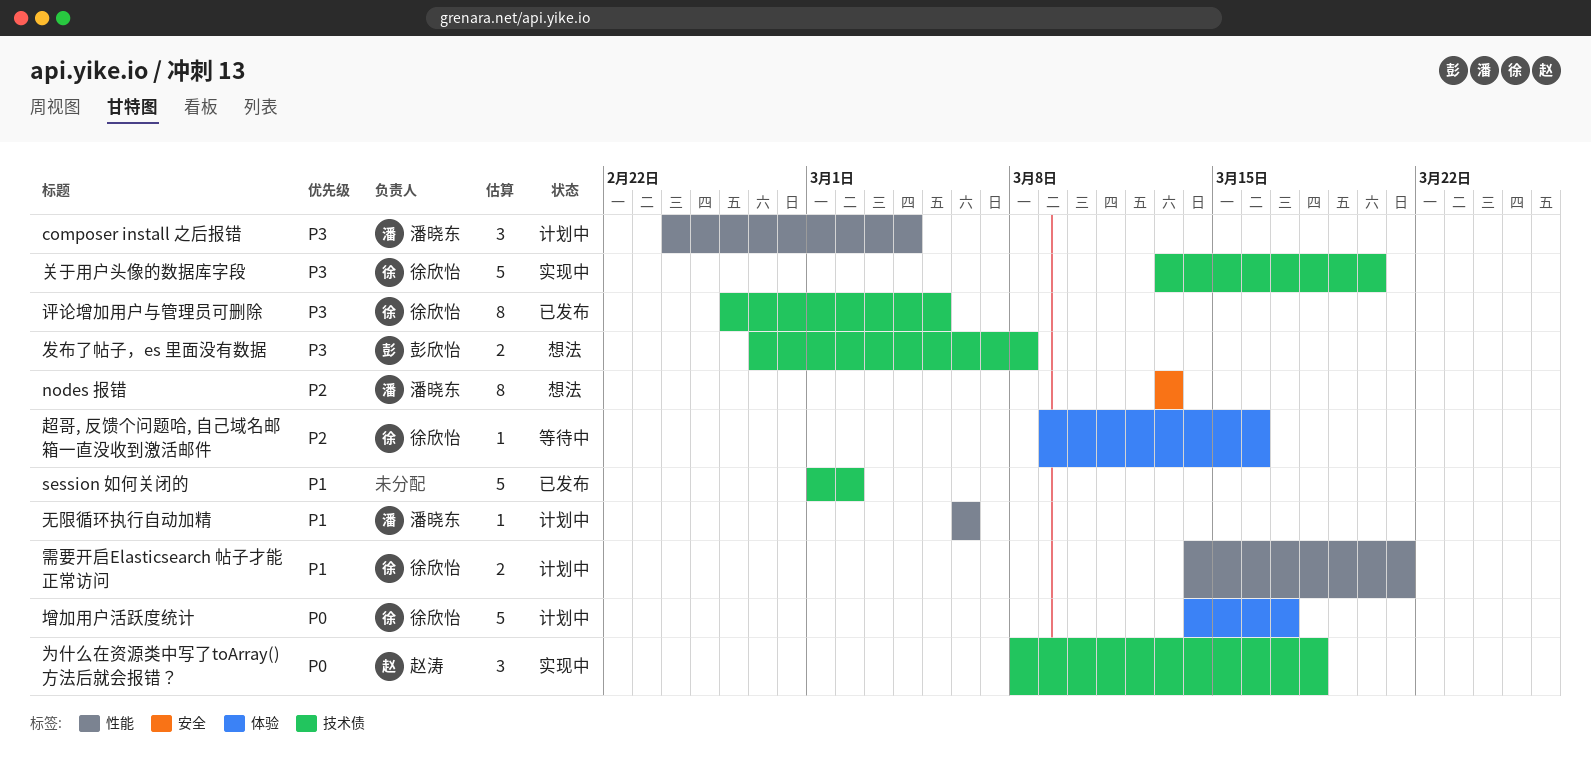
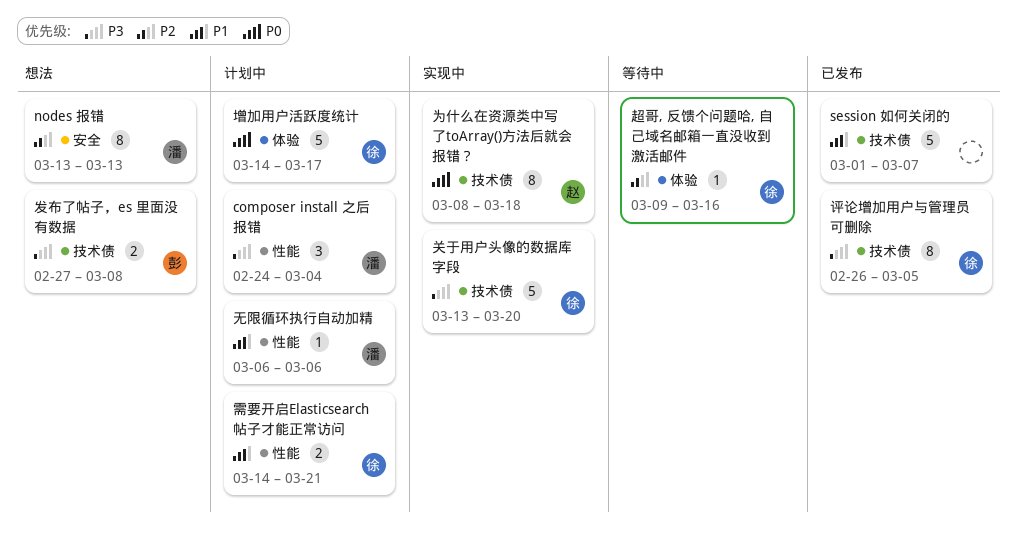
session 如何关闭的, due: Mar 2 -> Mar 7
为什么在资源类中写了toArray()方法后就会报错？, estimate: 3 -> 8

